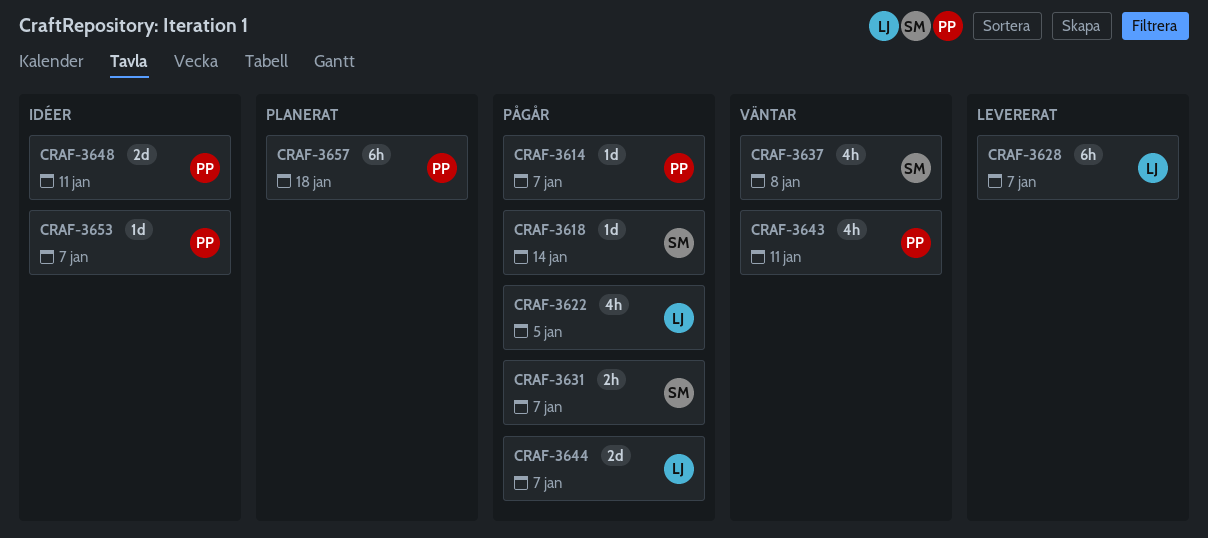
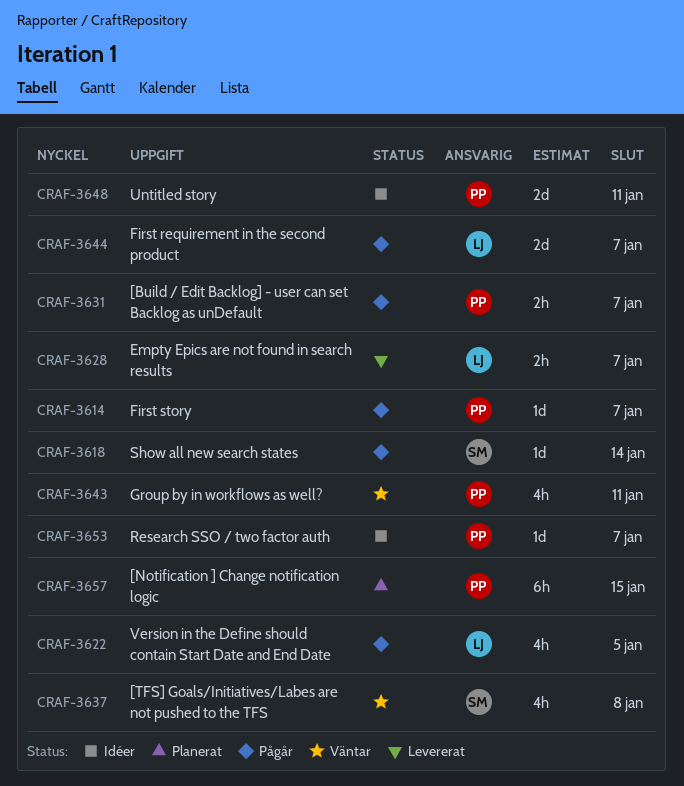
CRAF-3628, estimate: 6h -> 2h
CRAF-3631, owner: SM -> PP
CRAF-3657, due: Jan 18 -> Jan 15

